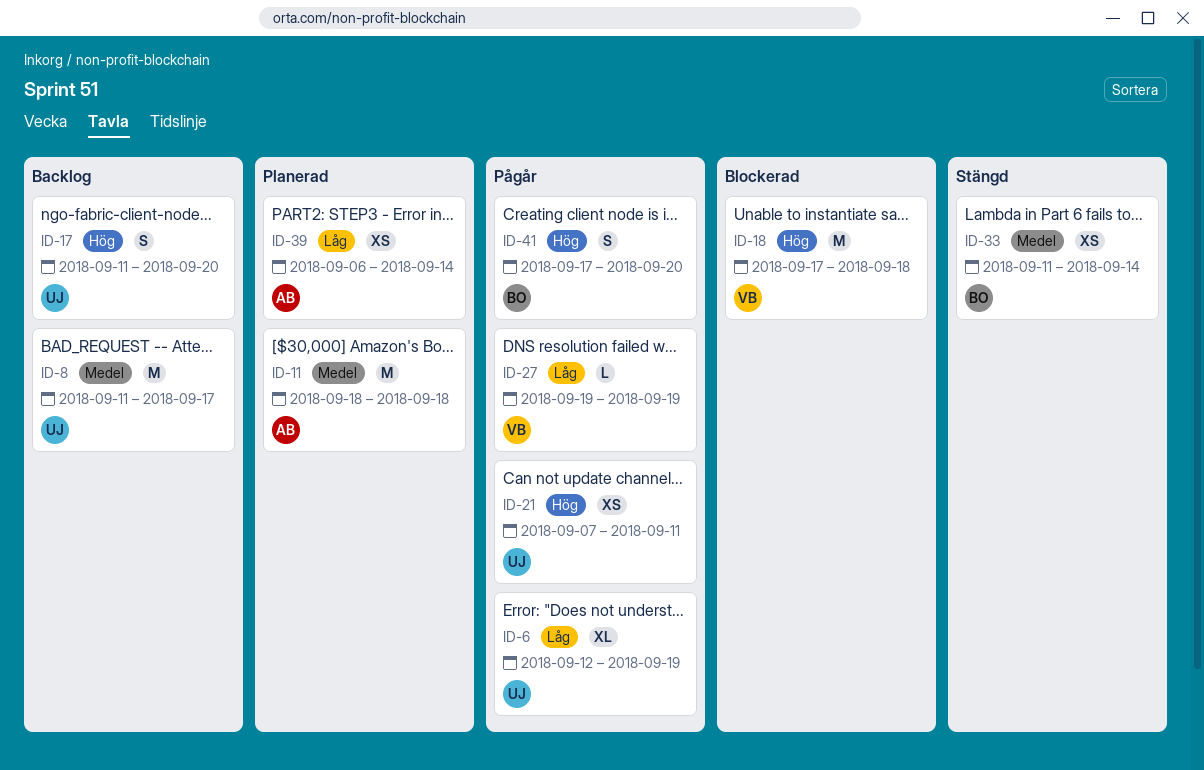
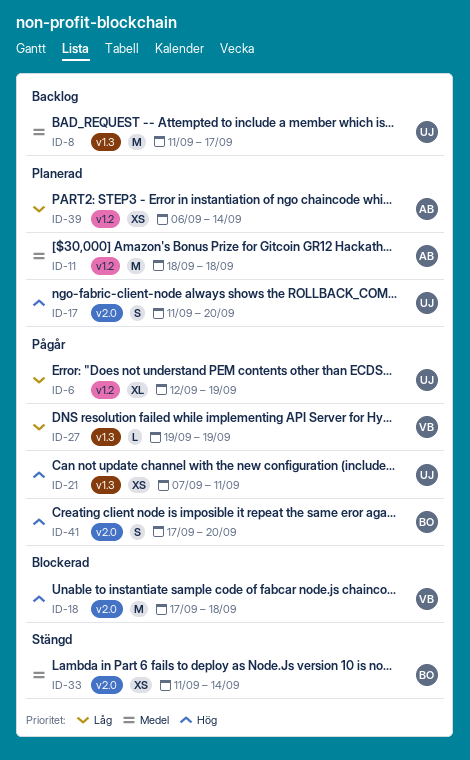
ID-17, status: Backlog -> Planerad

